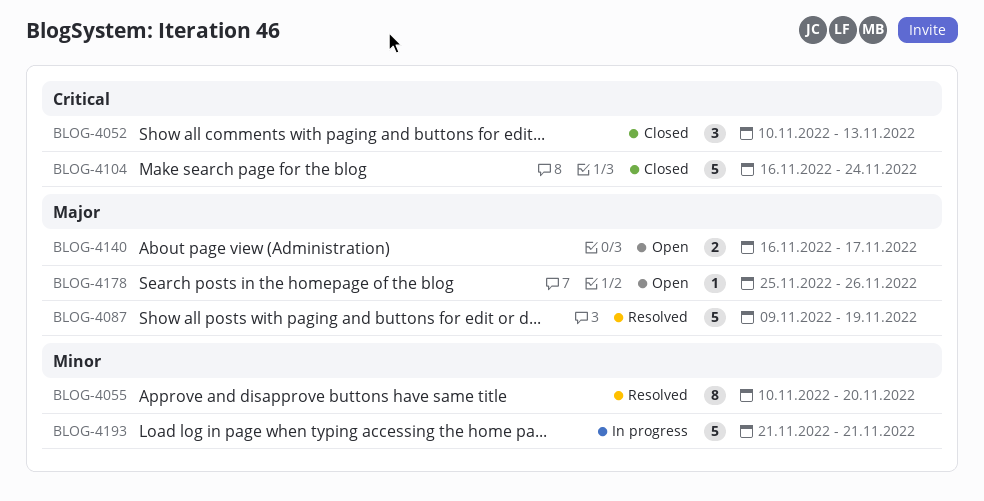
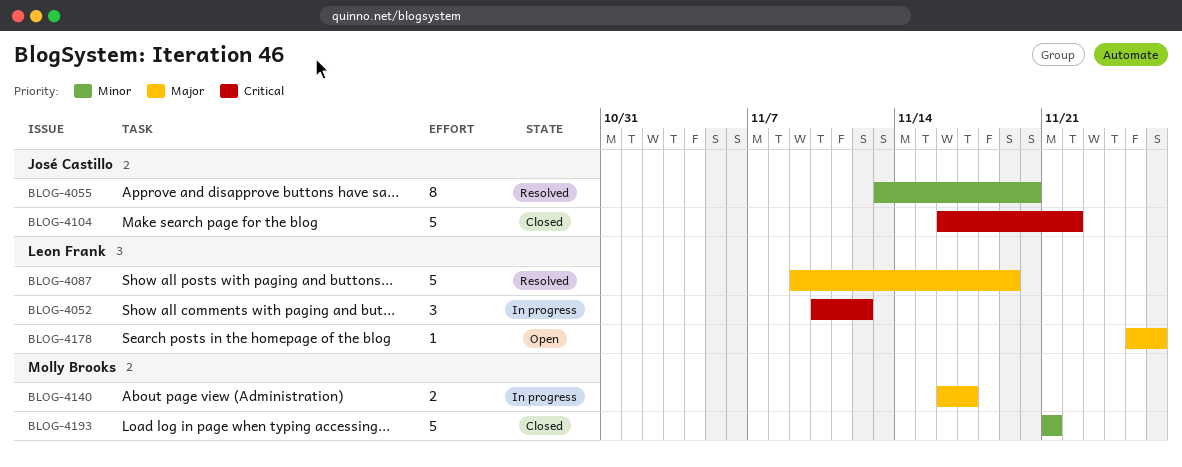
BLOG-4052, status: Closed -> In progress
BLOG-4052, due: Nov 13 -> Nov 12
BLOG-4055, start: Nov 10 -> Nov 13
BLOG-4104, due: Nov 24 -> Nov 22
BLOG-4140, status: Open -> In progress
BLOG-4193, status: In progress -> Closed

